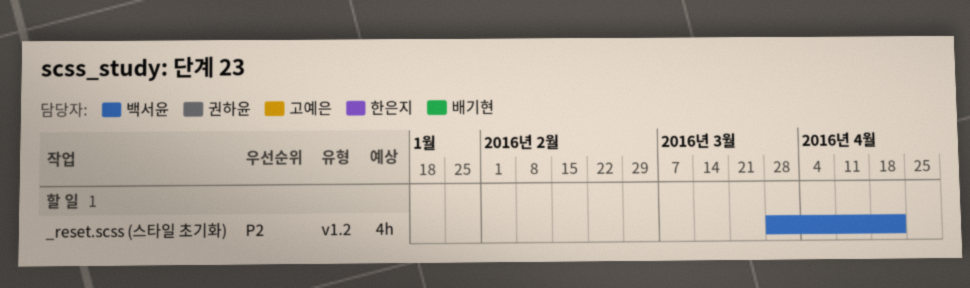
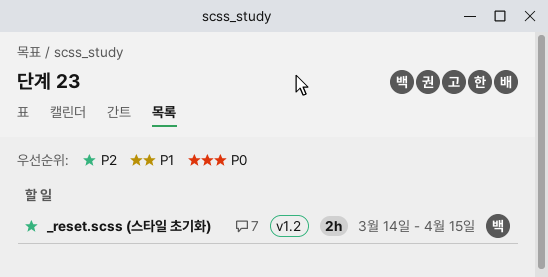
_reset.scss (스타일 초기화), estimate: 4h -> 2h
_reset.scss (스타일 초기화), start: Mar 28 -> Mar 14
_reset.scss (스타일 초기화), due: Apr 22 -> Apr 15

